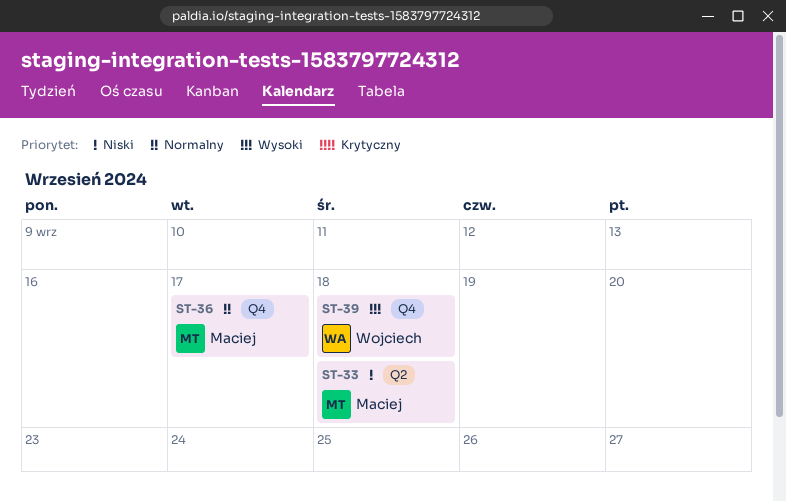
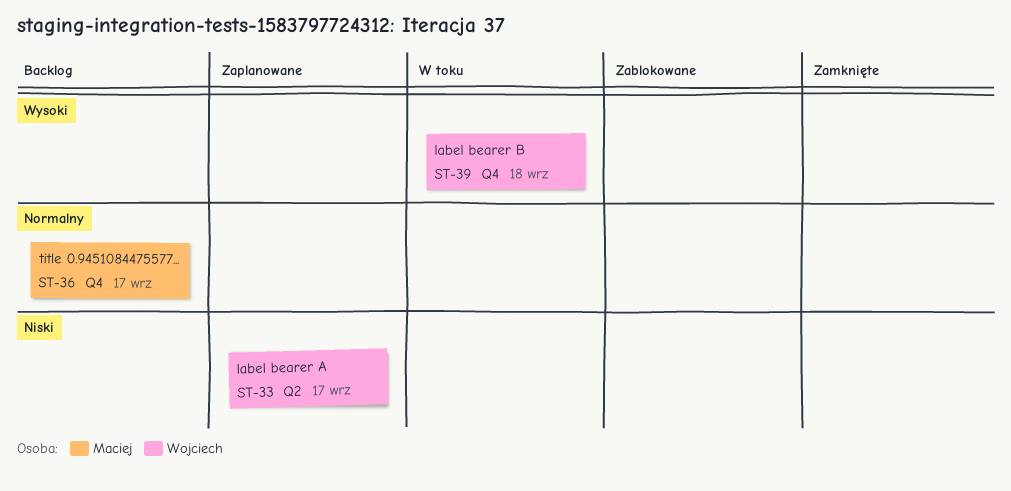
ST-33, owner: Maciej -> Wojciech
ST-33, due: Sep 18 -> Sep 17

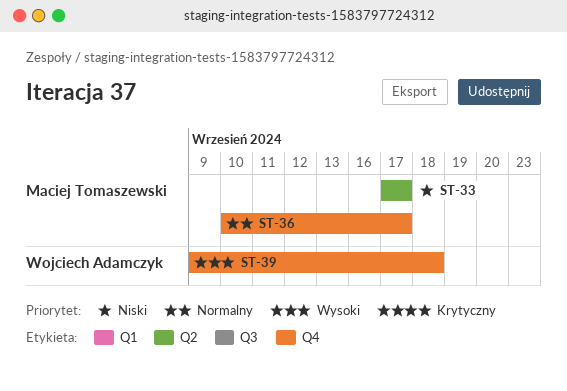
ST-33, owner: Wojciech Adamczyk -> Maciej Tomaszewski

